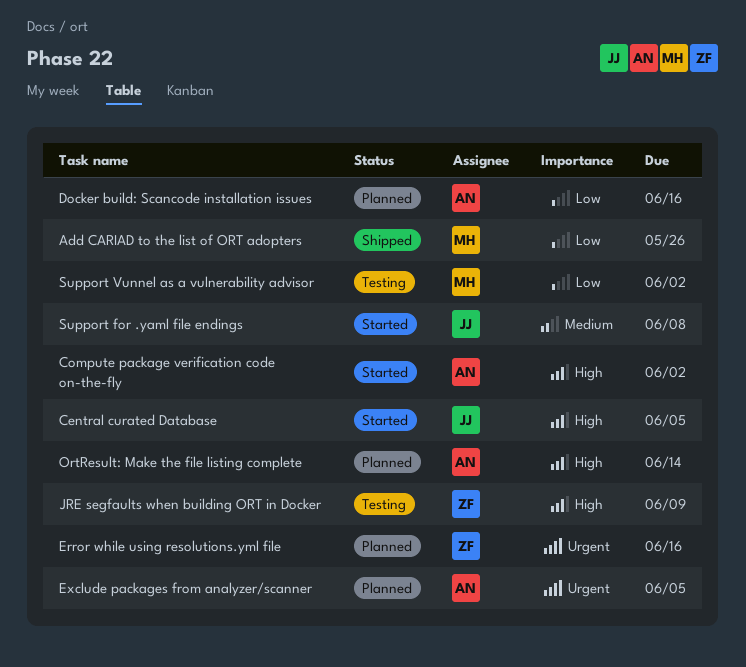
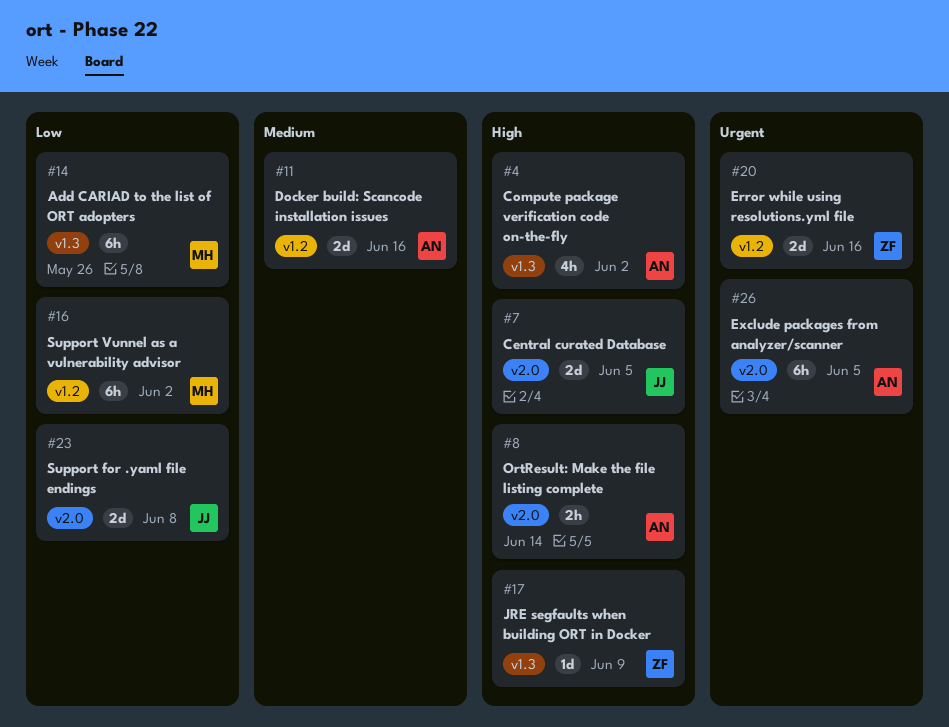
Docker build: Scancode installation issues, priority: Low -> Medium
Support for .yaml file endings, priority: Medium -> Low

